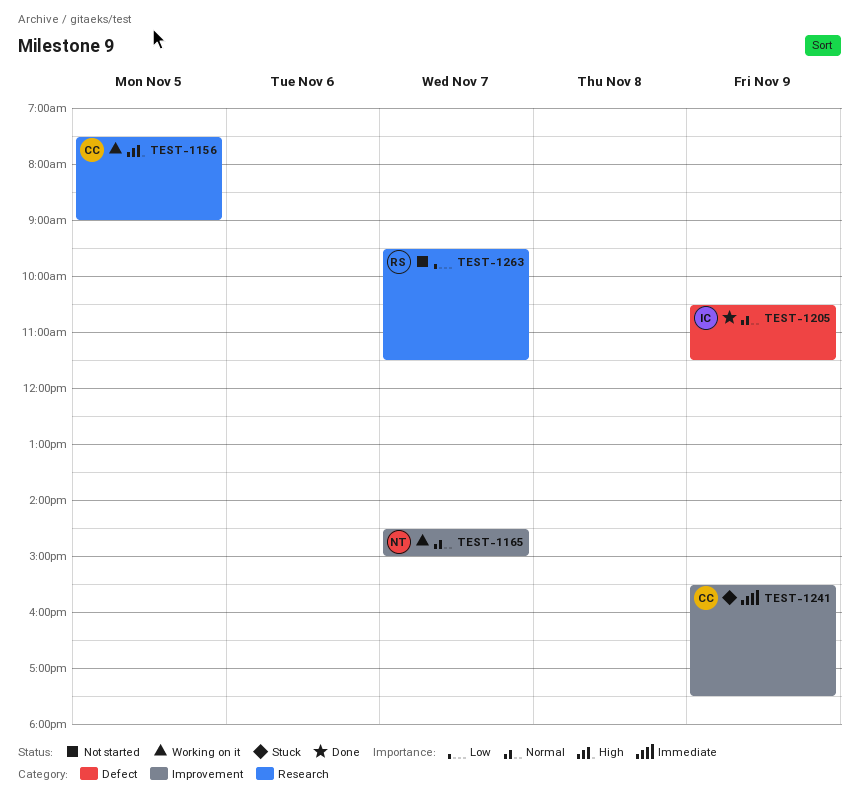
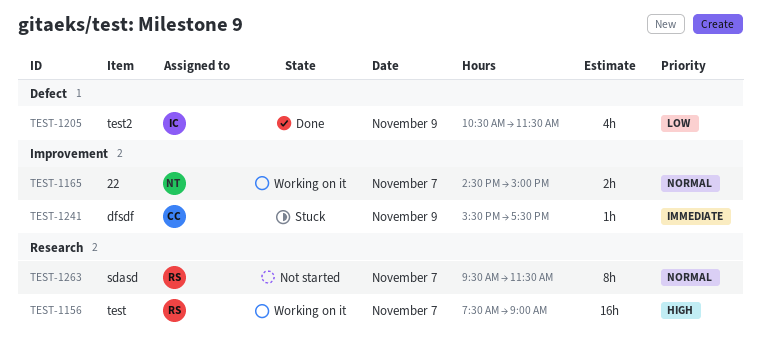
TEST-1156, owner: CC -> RS
TEST-1156, day: Nov 5 -> Nov 7
TEST-1205, priority: Normal -> Low
TEST-1263, priority: Low -> Normal

